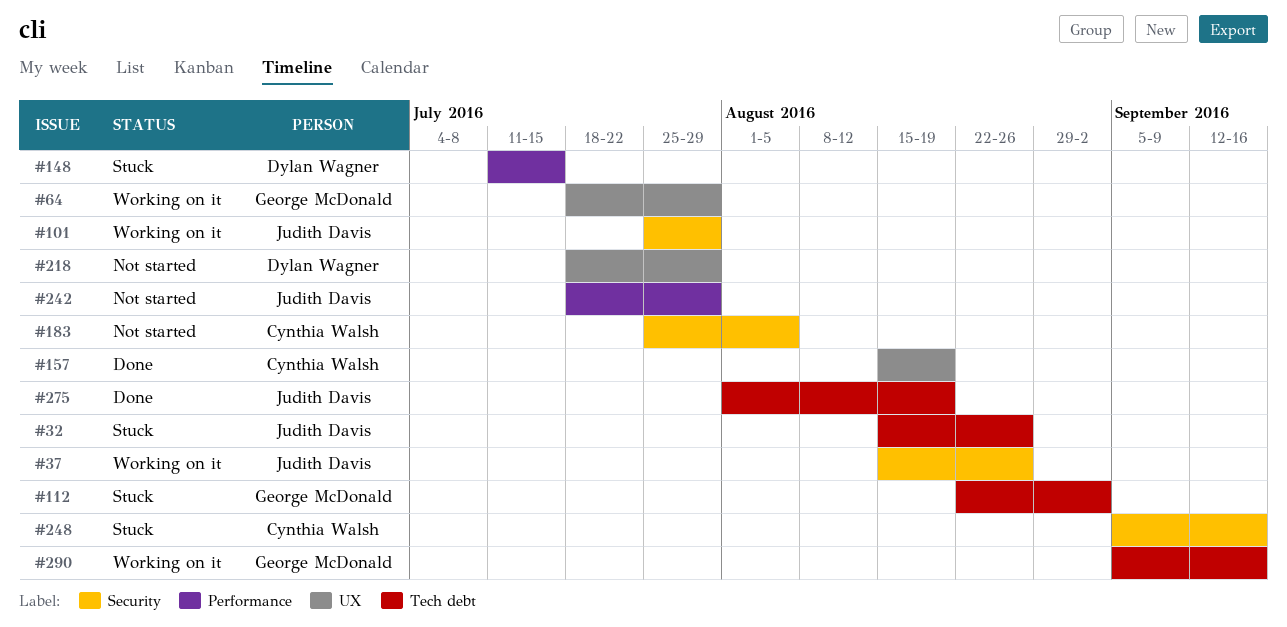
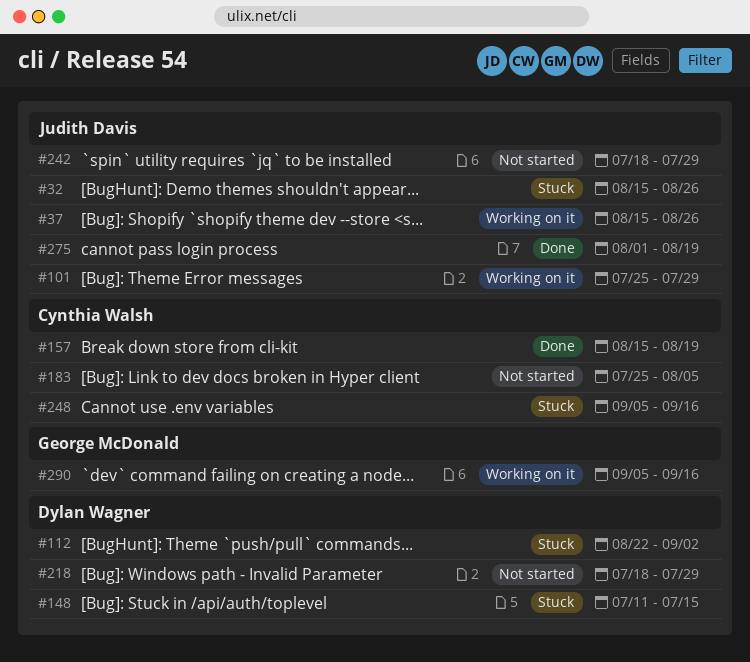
#64: present -> none
#112, owner: George McDonald -> Dylan Wagner

